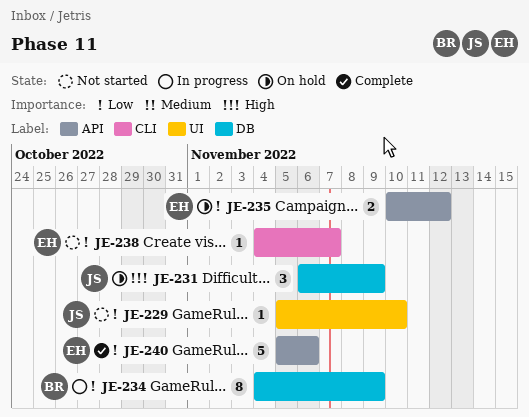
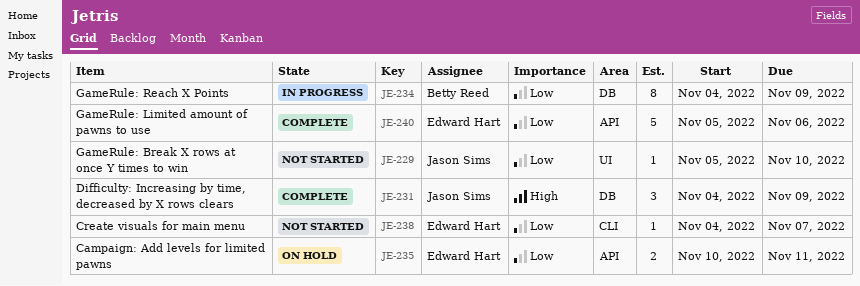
JE-231, status: On hold -> Complete
JE-231, start: Nov 6 -> Nov 4
JE-235, due: Nov 12 -> Nov 11

